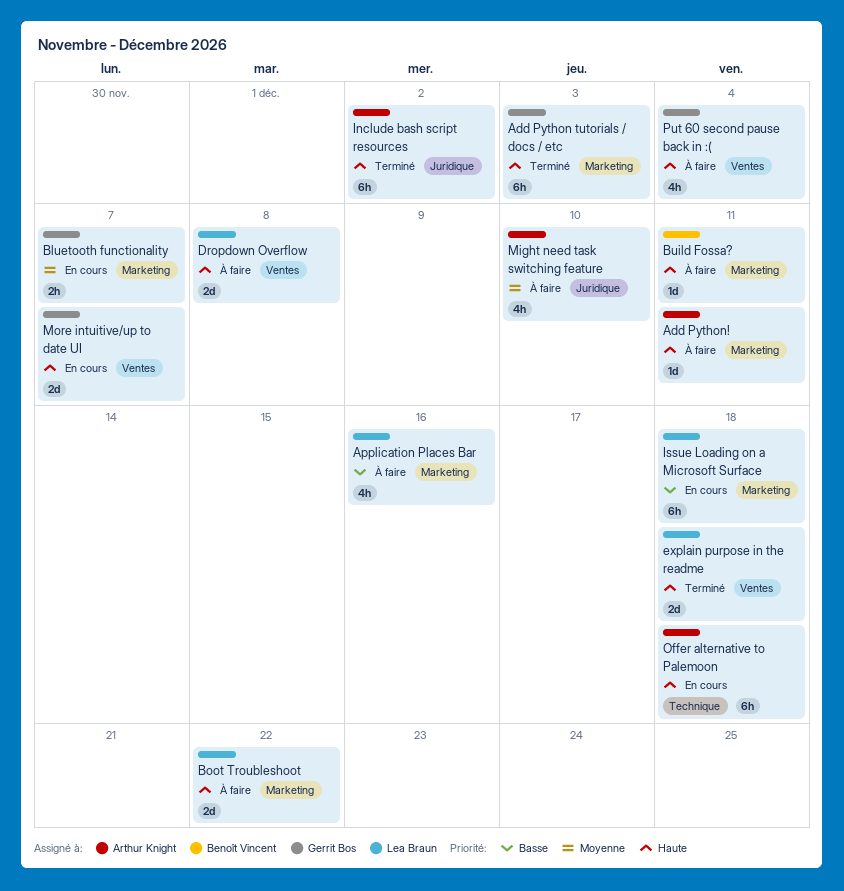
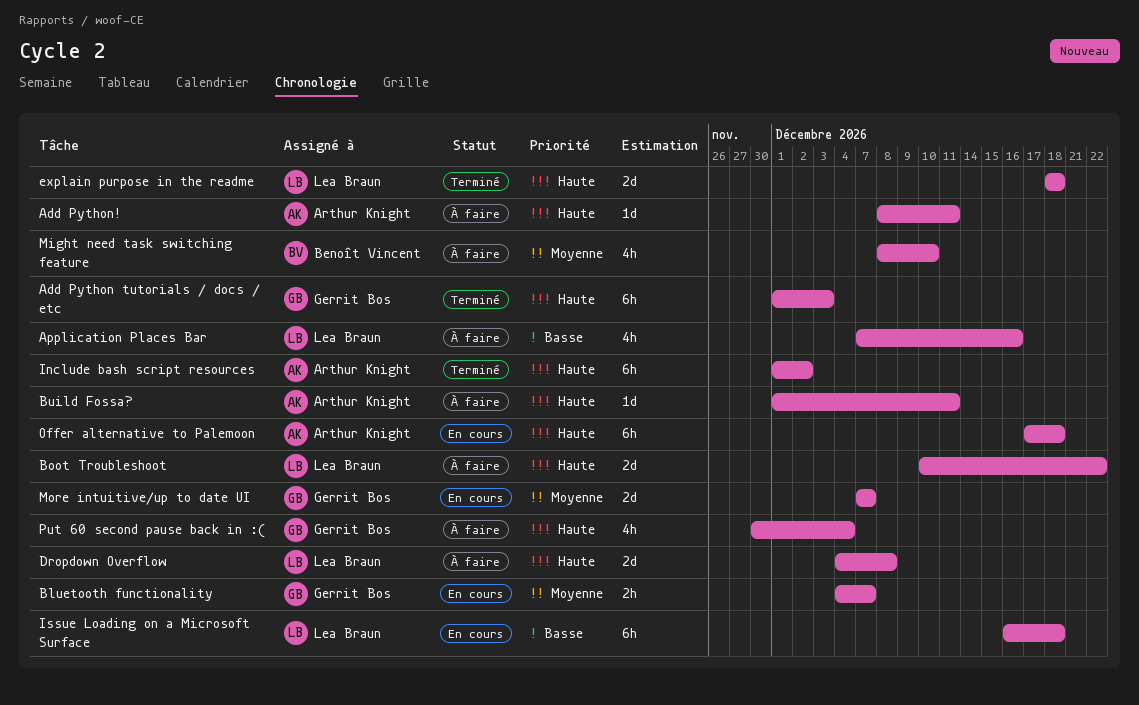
Build Fossa?, owner: Benoît Vincent -> Arthur Knight
Might need task switching feature, owner: Arthur Knight -> Benoît Vincent
More intuitive/up to date UI, priority: Haute -> Moyenne

